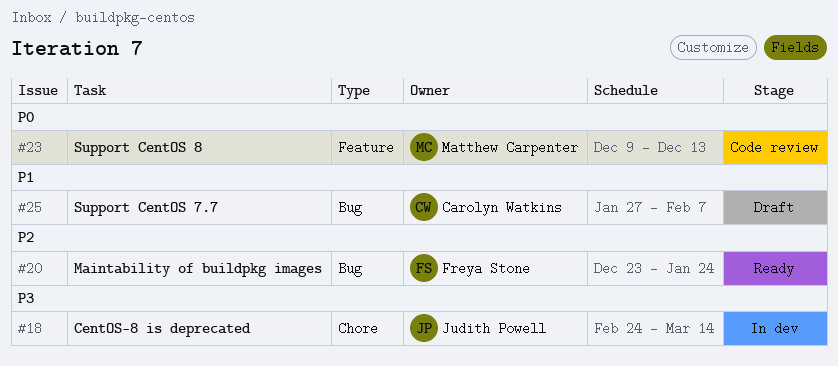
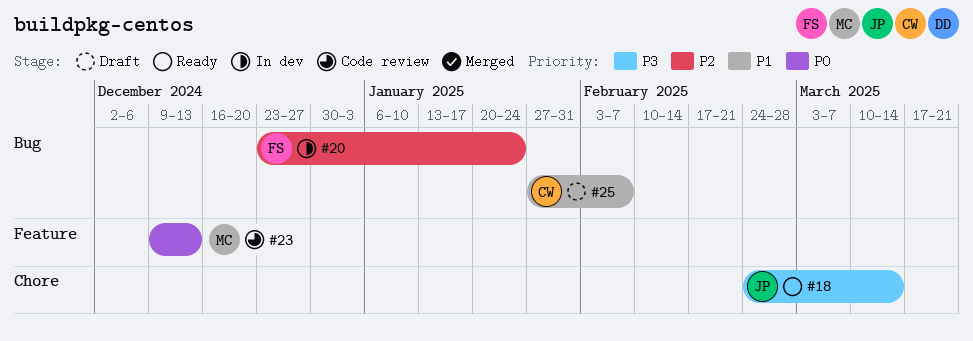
#18, status: In dev -> Ready
#20, status: Ready -> In dev

